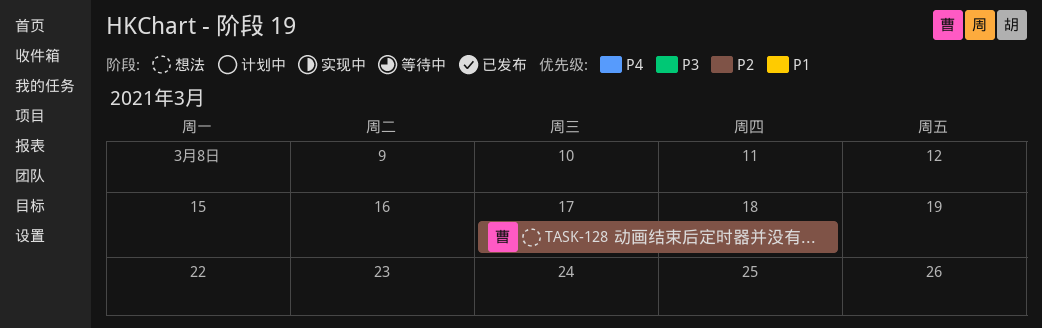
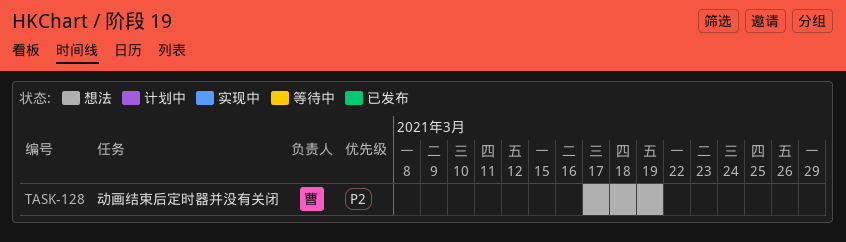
TASK-128, due: Mar 18 -> Mar 19

